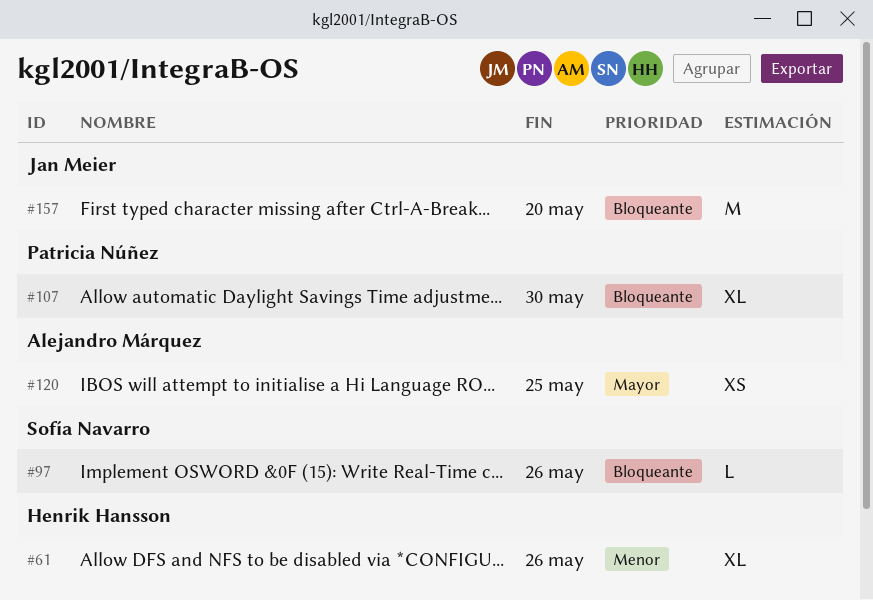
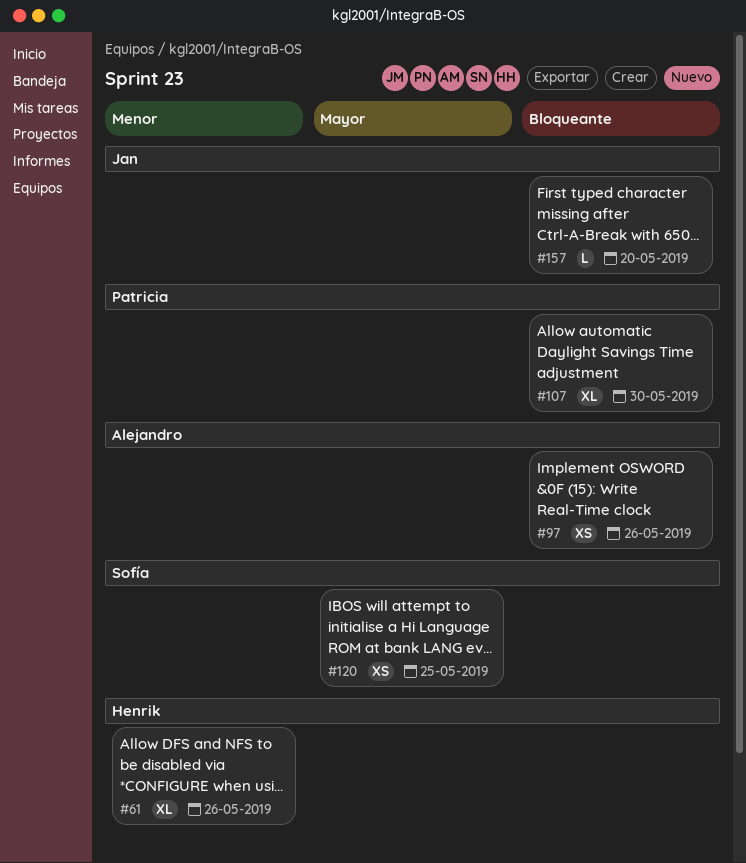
#97, owner: Sofía Navarro -> Alejandro Márquez
#97, estimate: L -> XS
#120, owner: Alejandro Márquez -> Sofía Navarro
#157, estimate: M -> L

